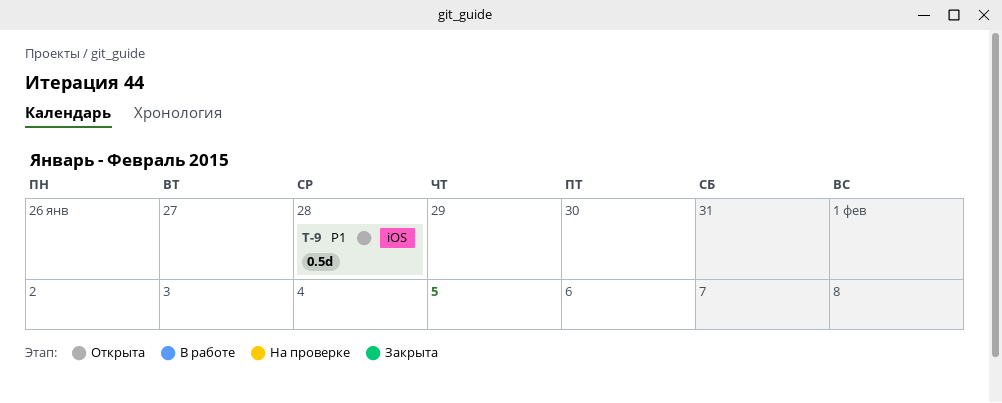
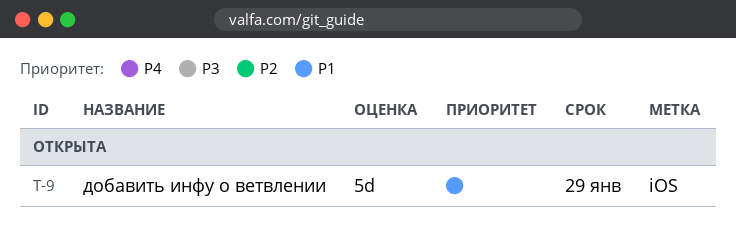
T-9, estimate: 0.5d -> 5d
T-9, due: Jan 28 -> Jan 29

